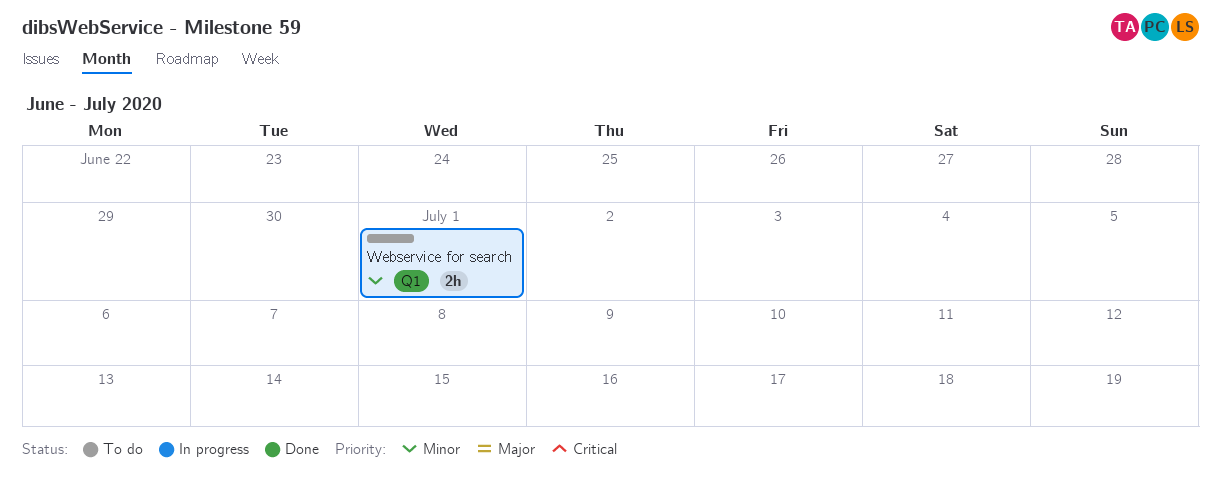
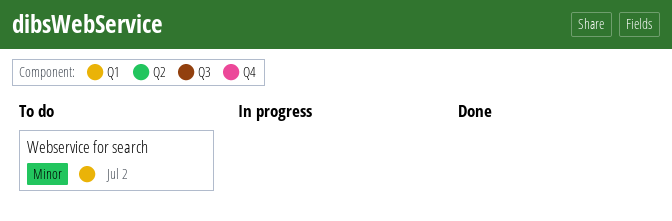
Webservice for search, due: Jul 1 -> Jul 2

